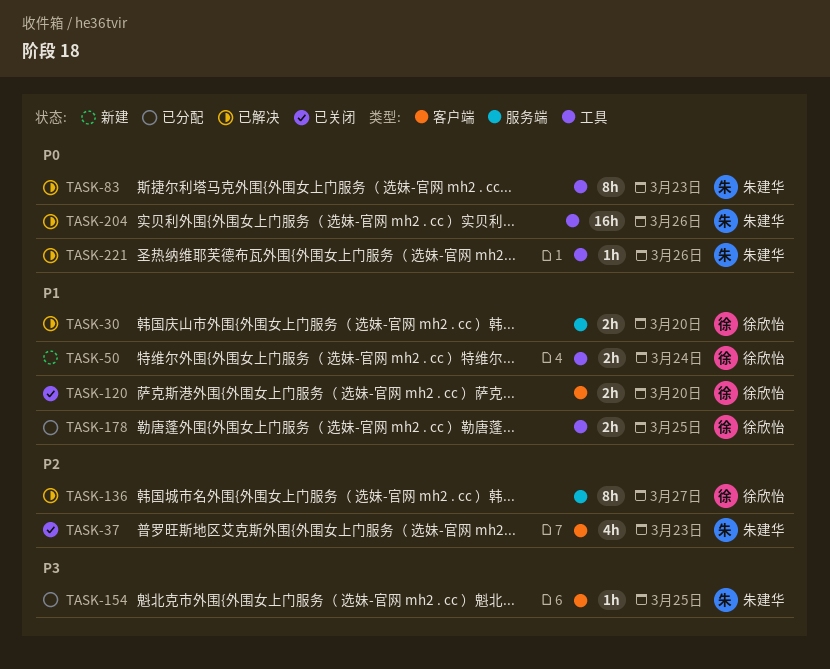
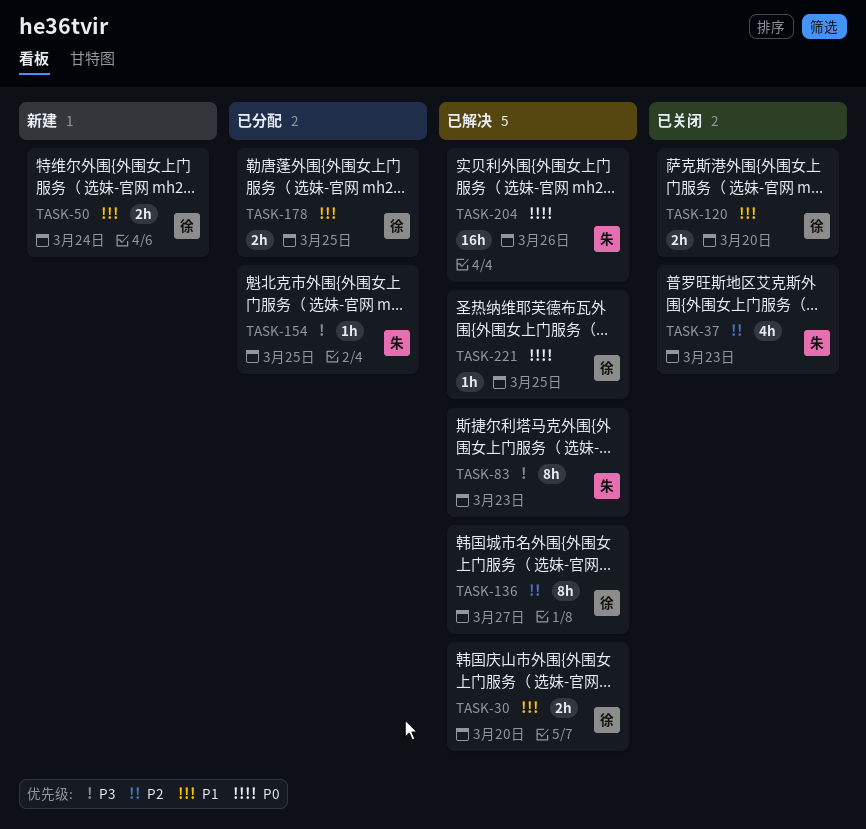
TASK-83, priority: P0 -> P3
TASK-221, owner: 朱建华 -> 徐欣怡
TASK-221, due: Mar 26 -> Mar 25

